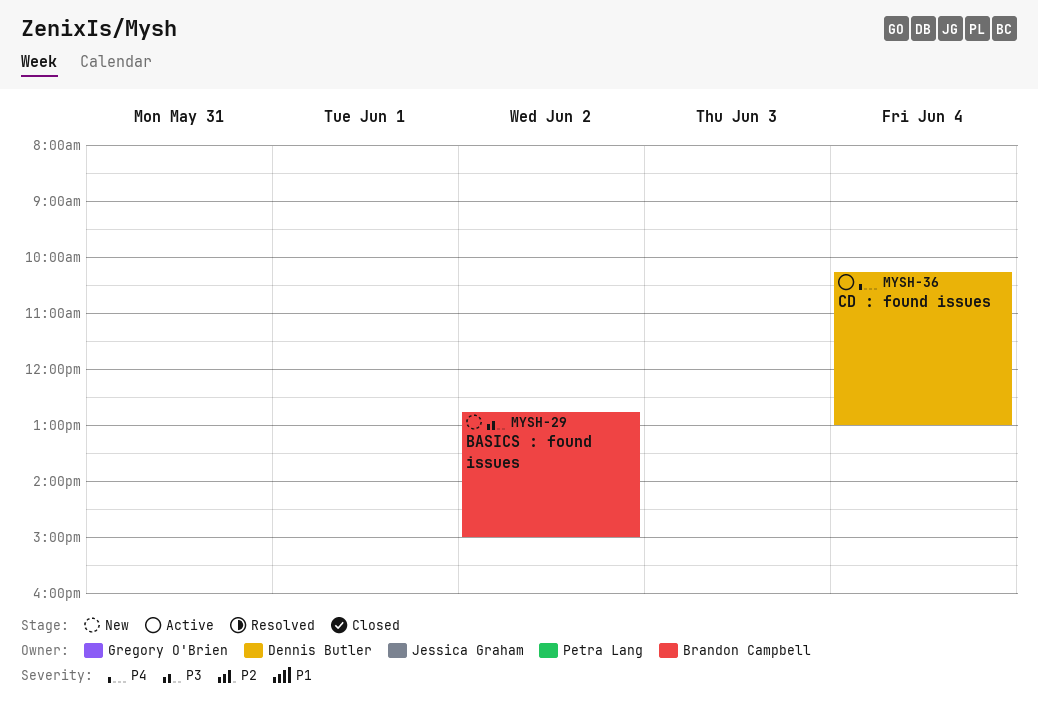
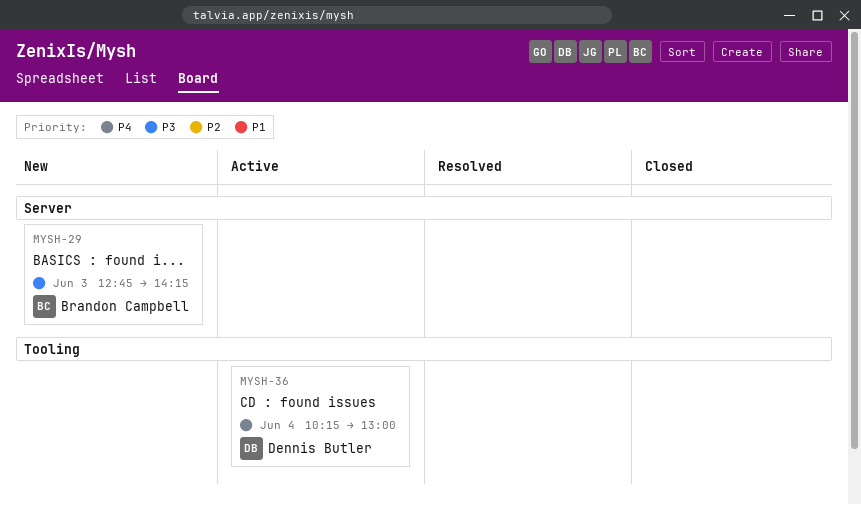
MYSH-29, day: Jun 2 -> Jun 3
MYSH-29, ends: 15:00 -> 14:15

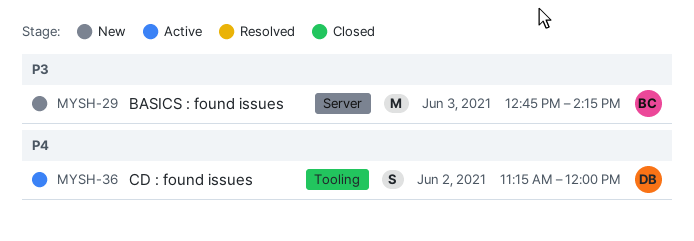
MYSH-36, day: Jun 4 -> Jun 2
MYSH-36, begins: 10:15 -> 11:15
MYSH-36, ends: 13:00 -> 12:00

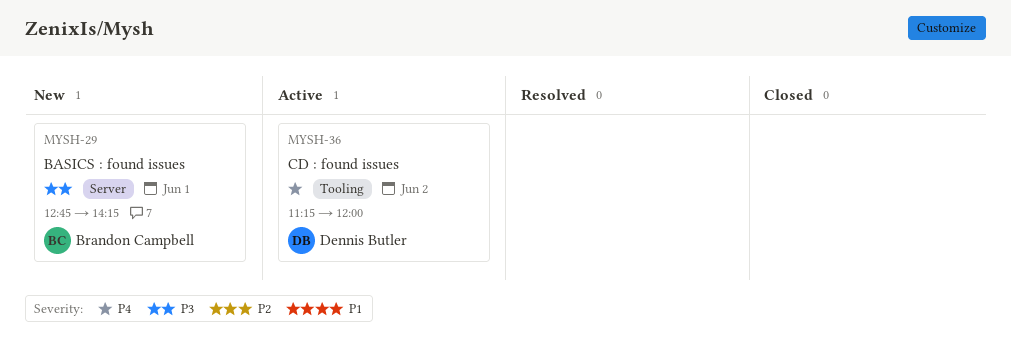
MYSH-29, day: Jun 3 -> Jun 1

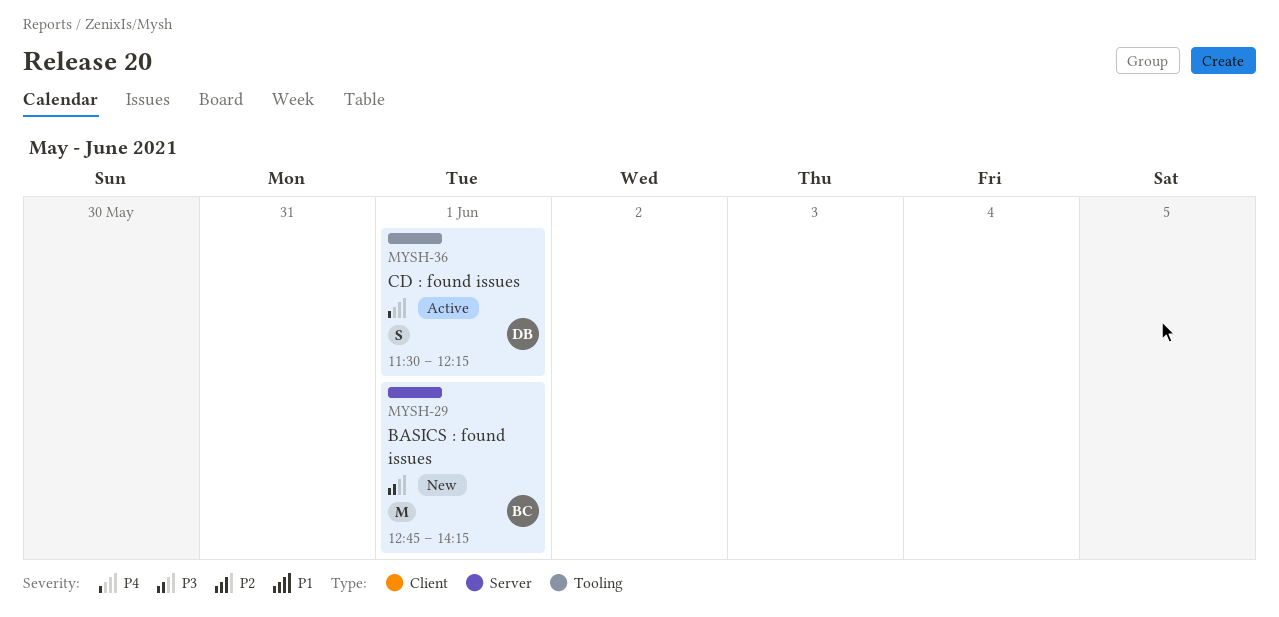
MYSH-36, day: Jun 2 -> Jun 1
MYSH-36, begins: 11:15 -> 11:30
MYSH-36, ends: 12:00 -> 12:15

